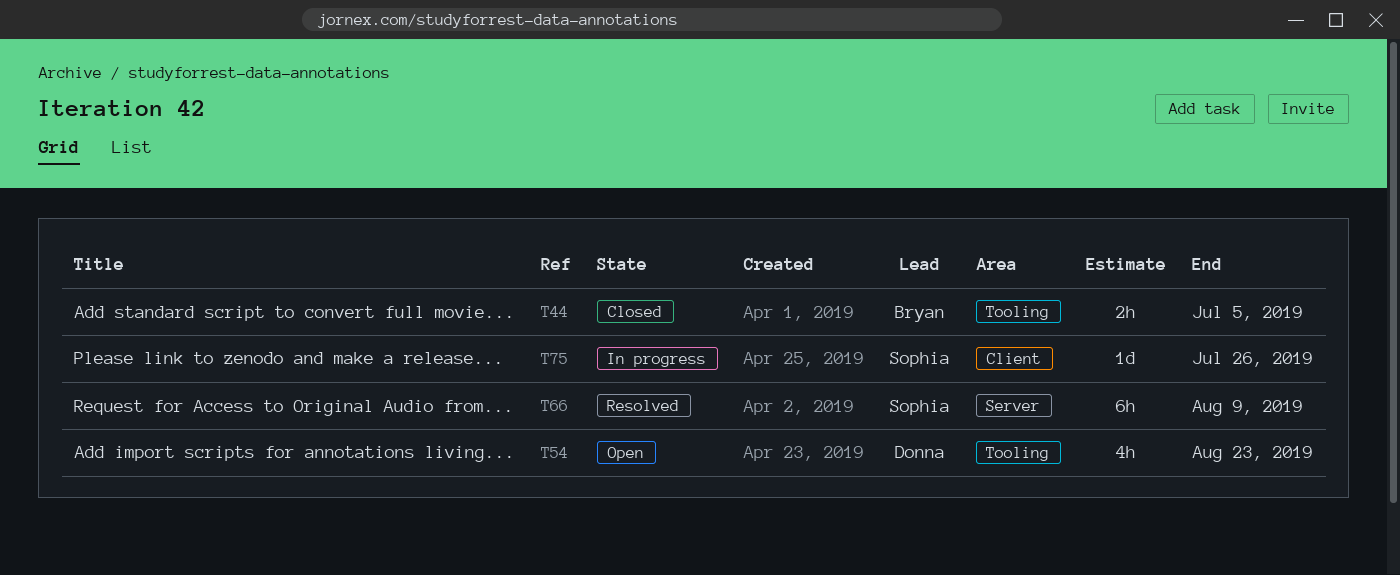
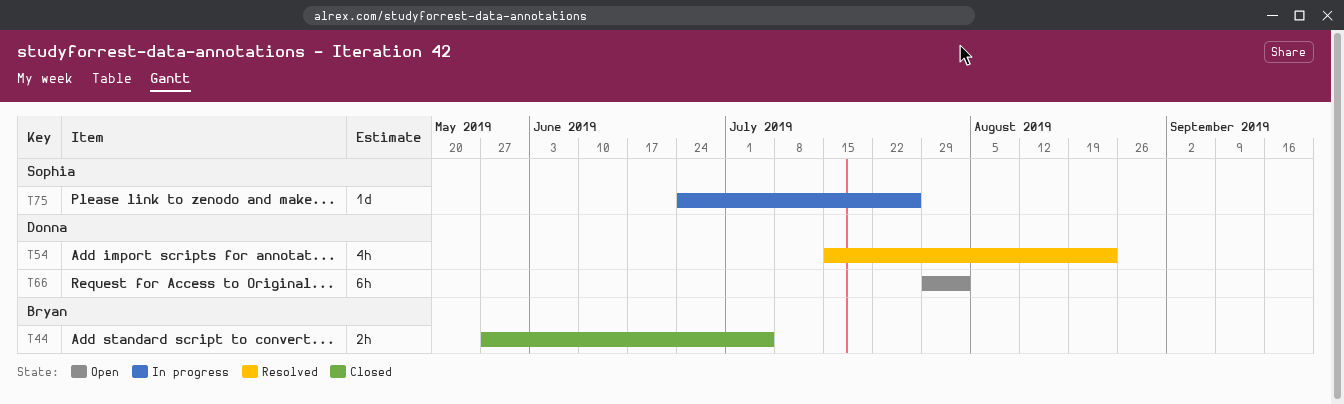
T54, status: Open -> Resolved
T66, status: Resolved -> Open
T66, owner: Sophia -> Donna
T66, due: Aug 9 -> Aug 2

